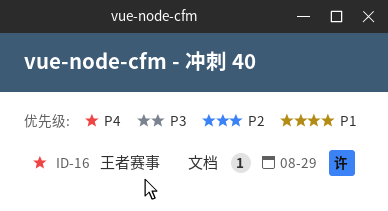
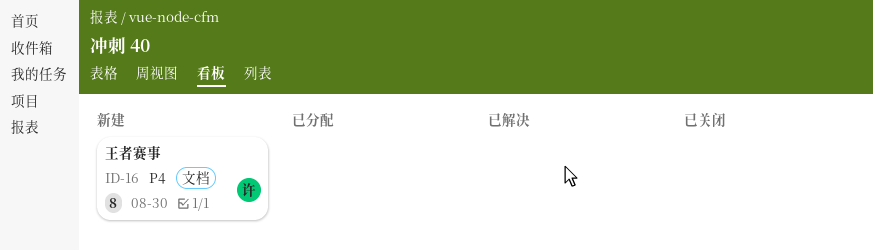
ID-16, estimate: 1 -> 8
ID-16, due: Aug 29 -> Aug 30

